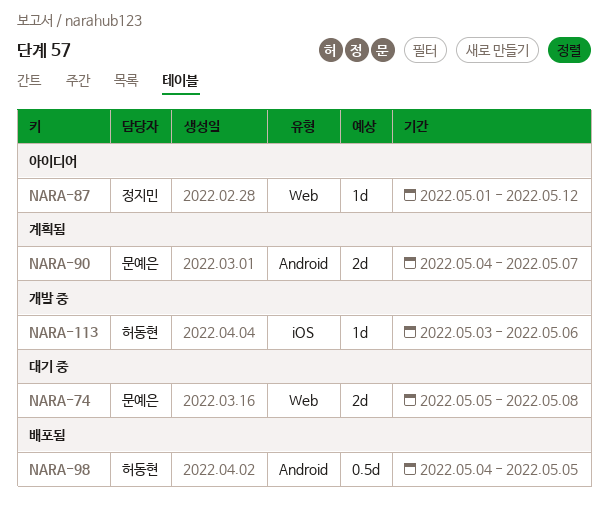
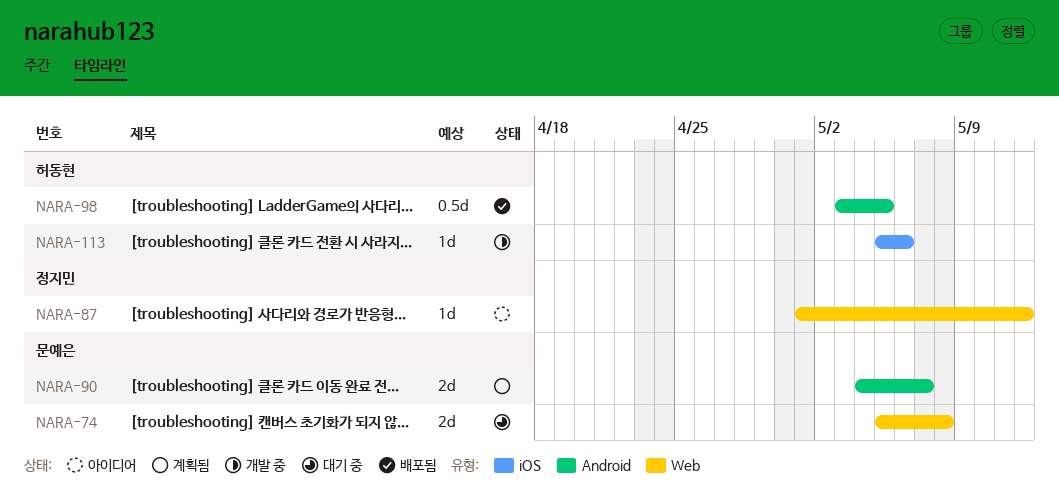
NARA-98, start: May 4 -> May 3
NARA-113, start: May 3 -> May 5

